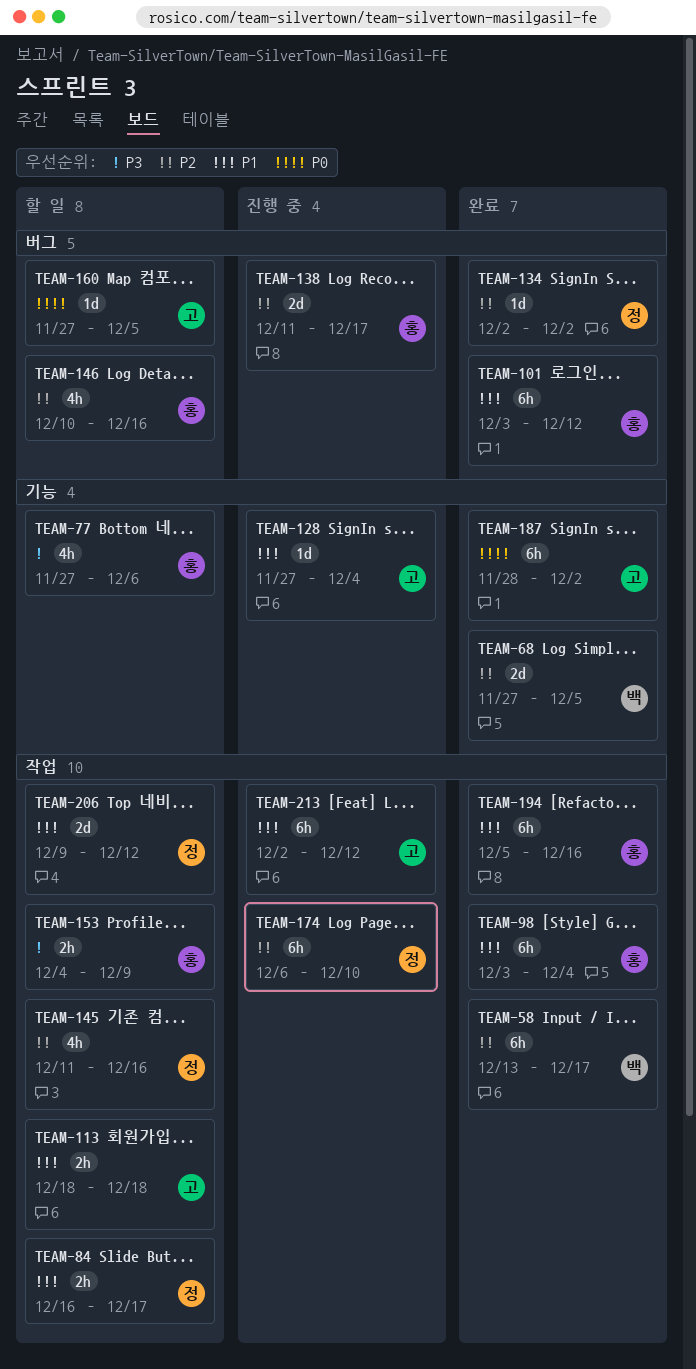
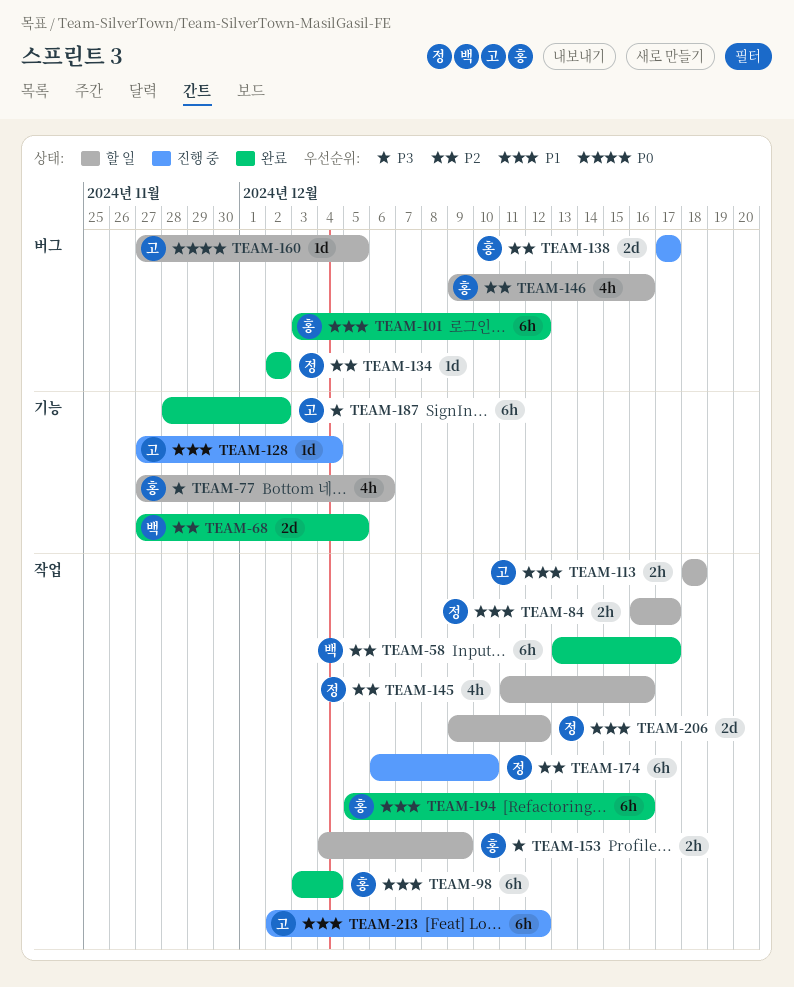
TEAM-138, start: Dec 11 -> Dec 17
TEAM-146, start: Dec 10 -> Dec 9
TEAM-187, priority: P0 -> P3

